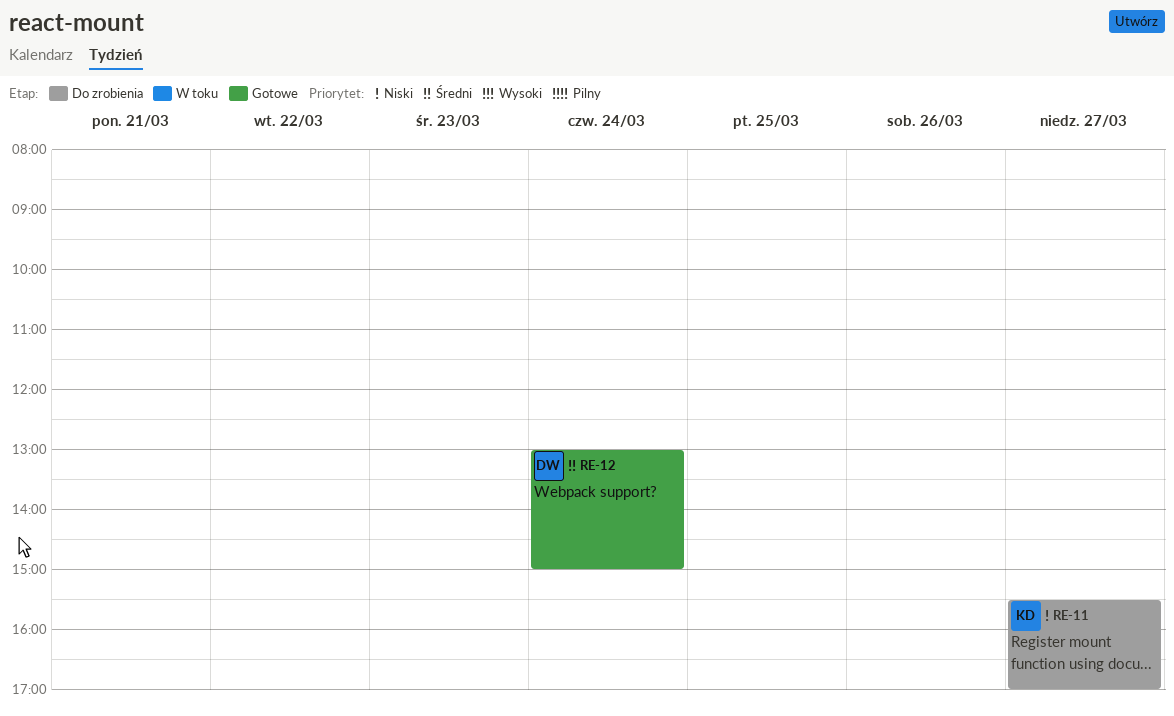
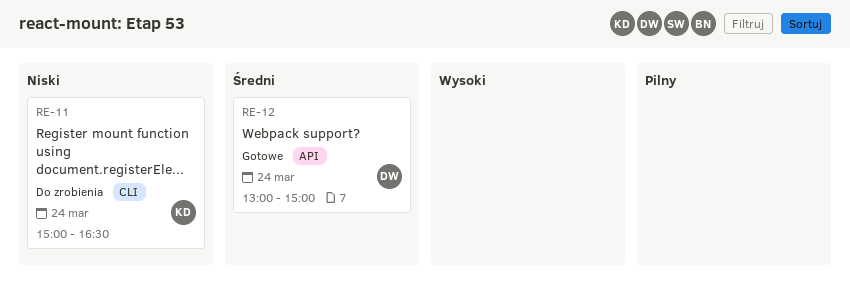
RE-11, day: Mar 27 -> Mar 24
RE-11, begins: 15:30 -> 15:00
RE-11, ends: 17:00 -> 16:30

